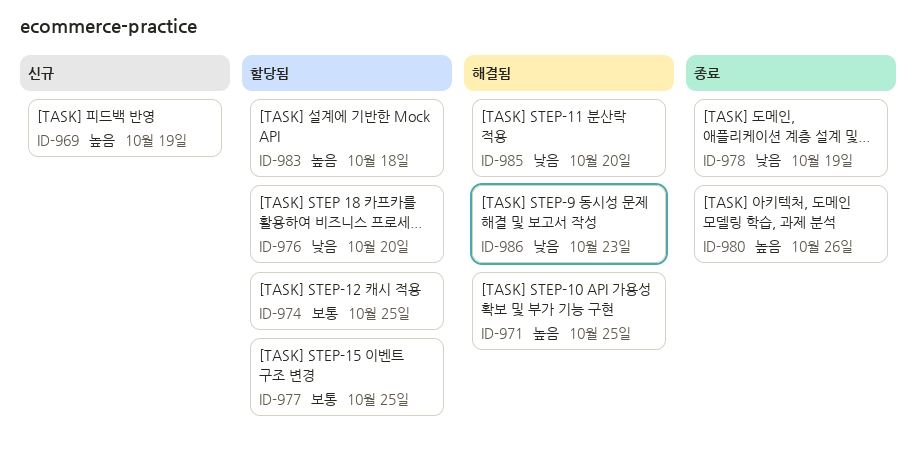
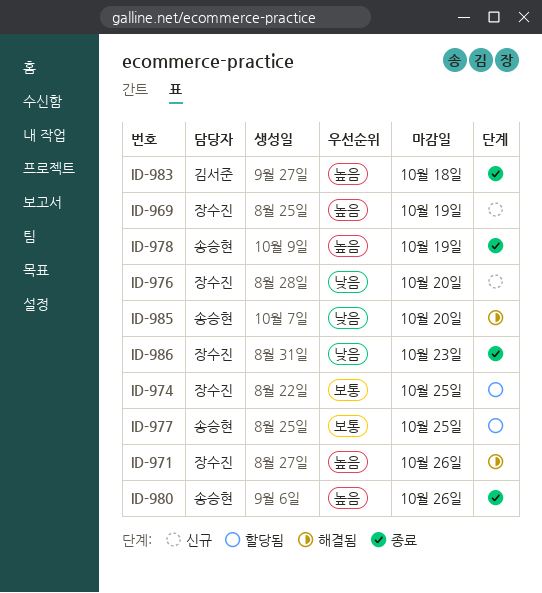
ID-971, due: Oct 25 -> Oct 26
ID-976, status: 할당됨 -> 신규
ID-978, priority: 낮음 -> 높음
ID-983, status: 할당됨 -> 종료
ID-986, status: 해결됨 -> 종료

